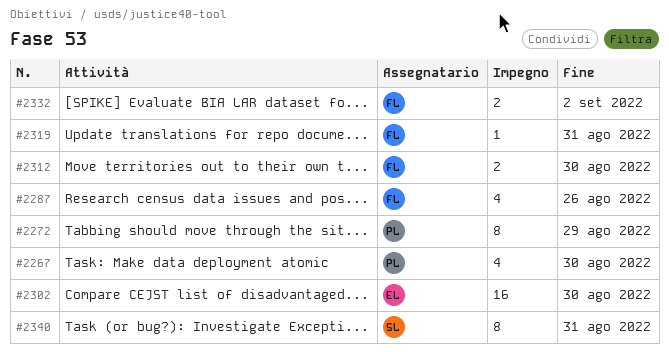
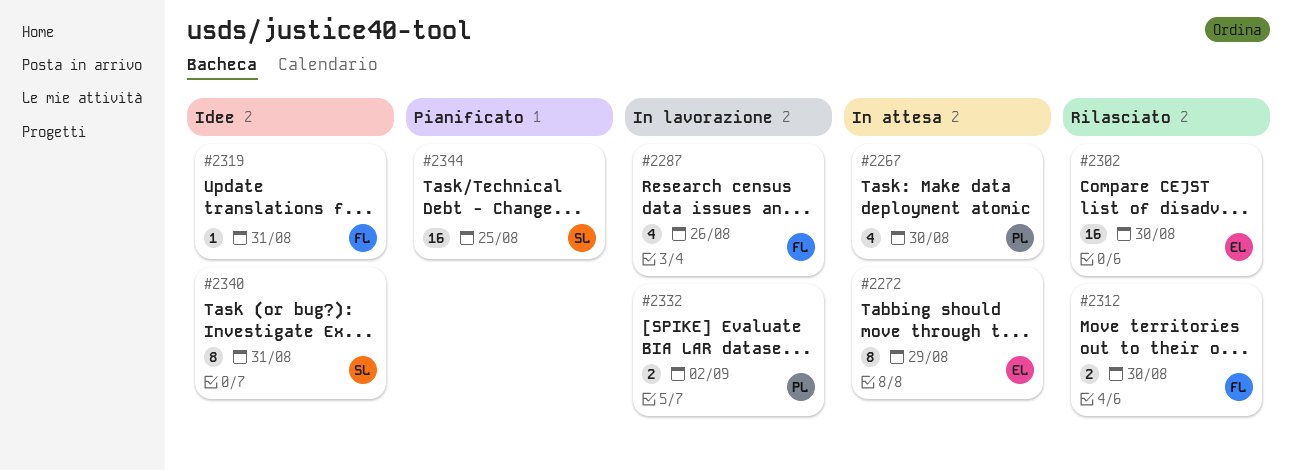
#2272, owner: PL -> EL
#2332, owner: FL -> PL
#2344: none -> present

